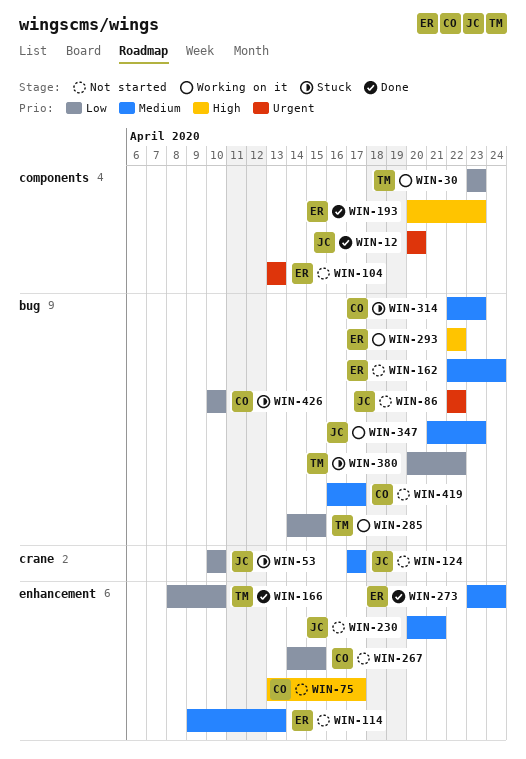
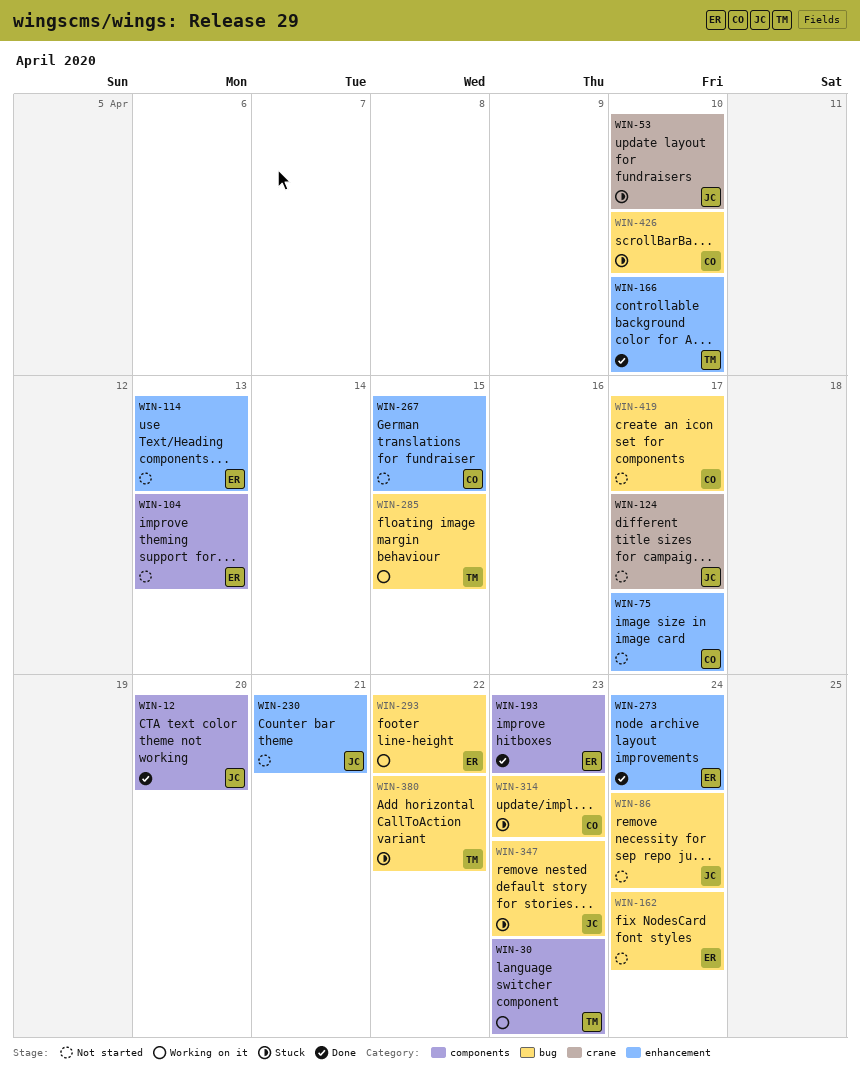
WIN-86, due: Apr 22 -> Apr 24
WIN-347, status: Working on it -> Stuck

